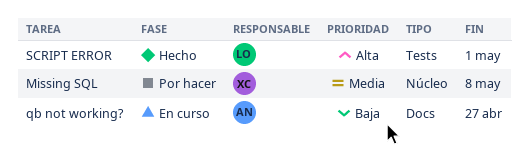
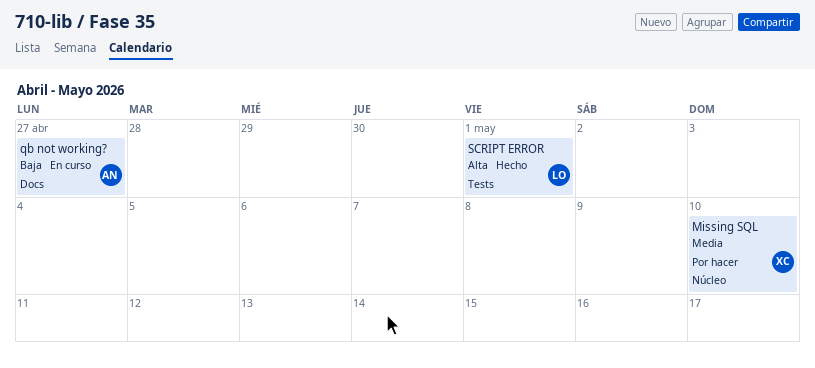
Missing SQL, due: May 8 -> May 10

